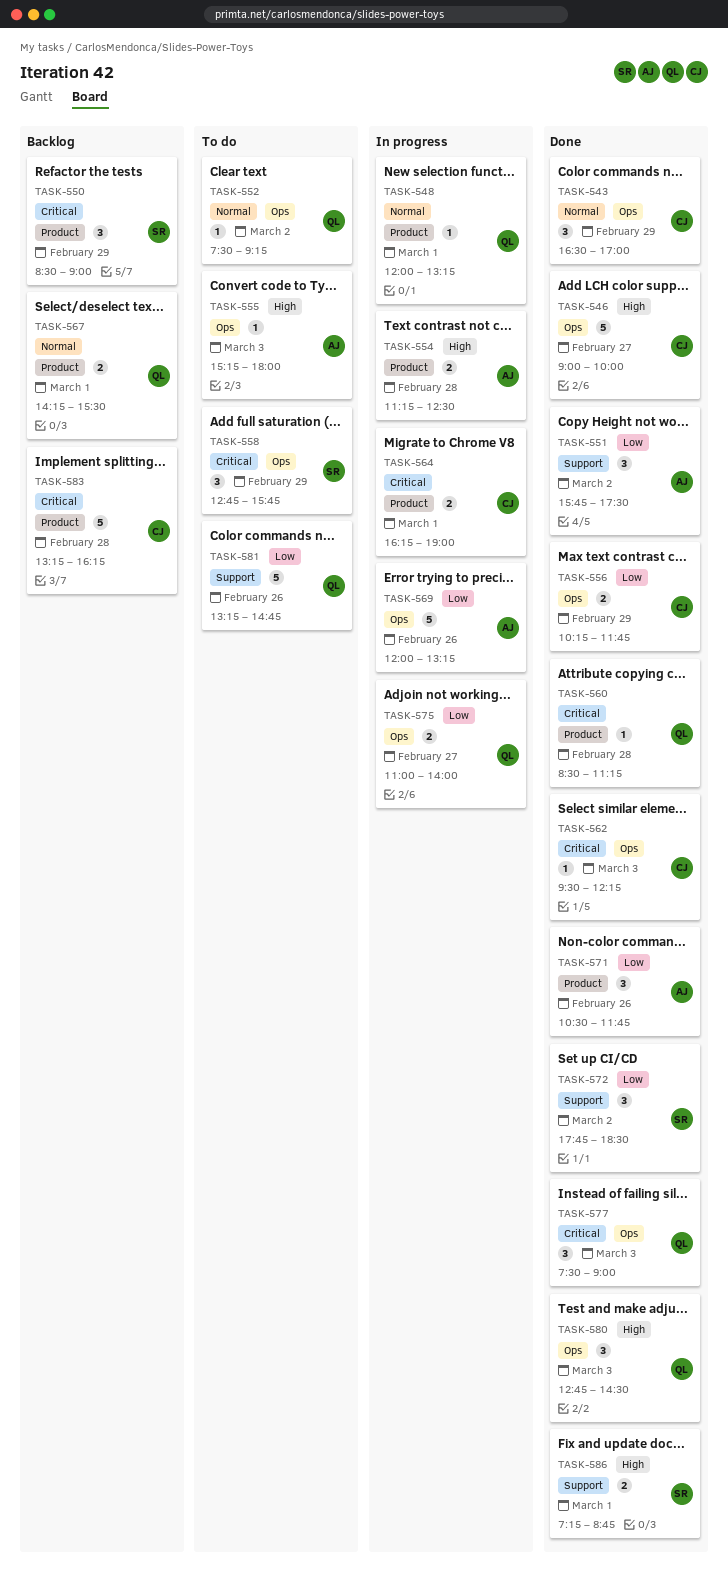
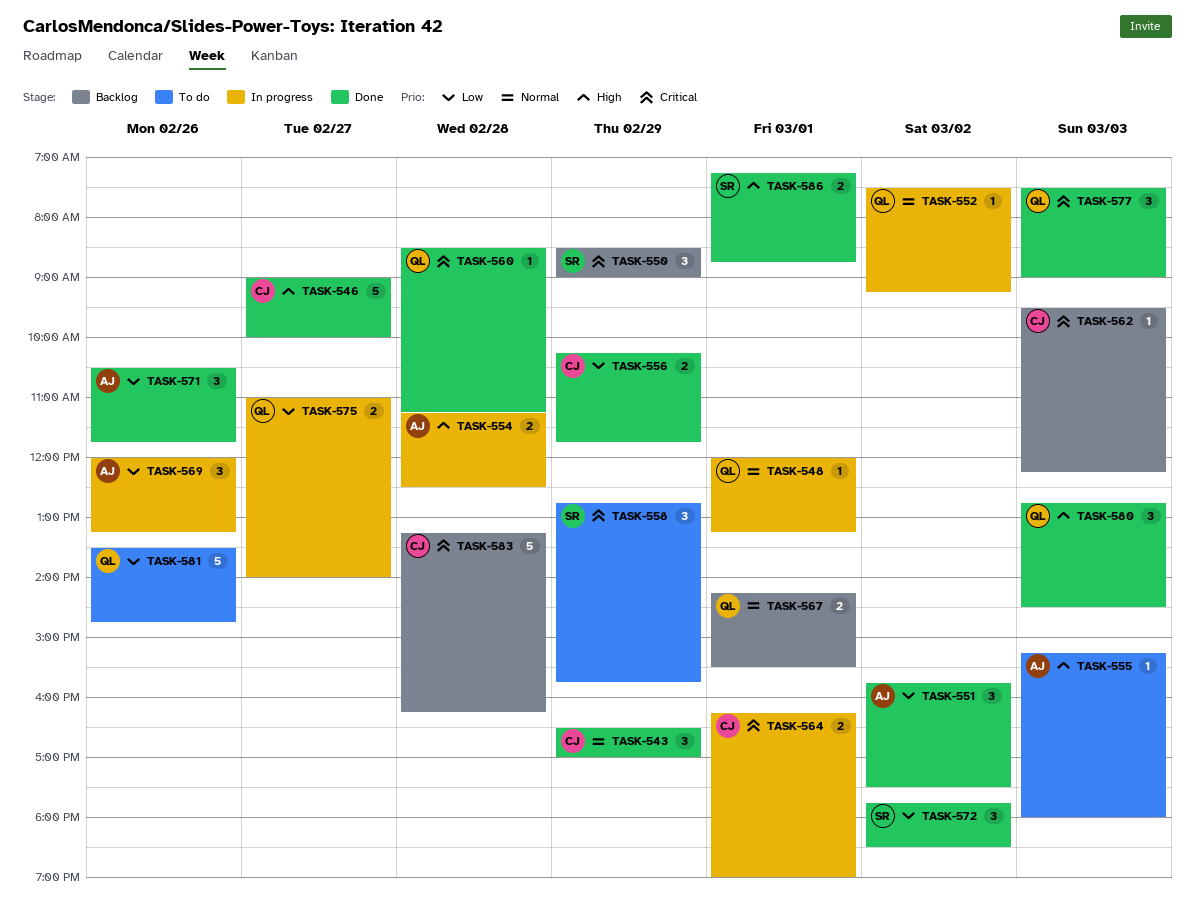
TASK-552, status: To do -> In progress
TASK-562, status: Done -> Backlog
TASK-569, estimate: 5 -> 3
TASK-581, begins: 13:15 -> 13:30

